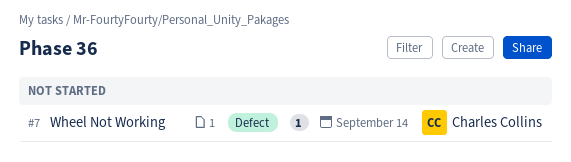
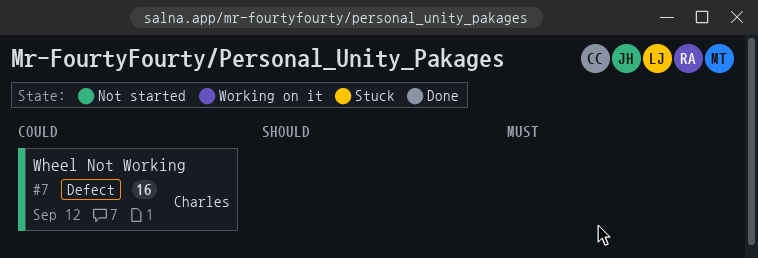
#7, estimate: 1 -> 16
#7, due: Sep 14 -> Sep 12

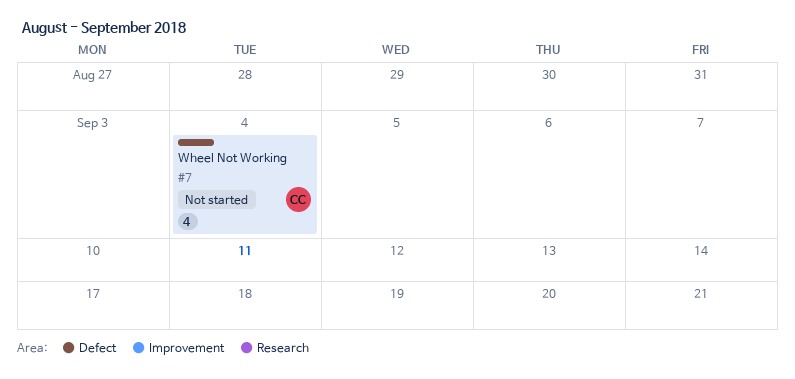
#7, estimate: 16 -> 4
#7, due: Sep 12 -> Sep 4

